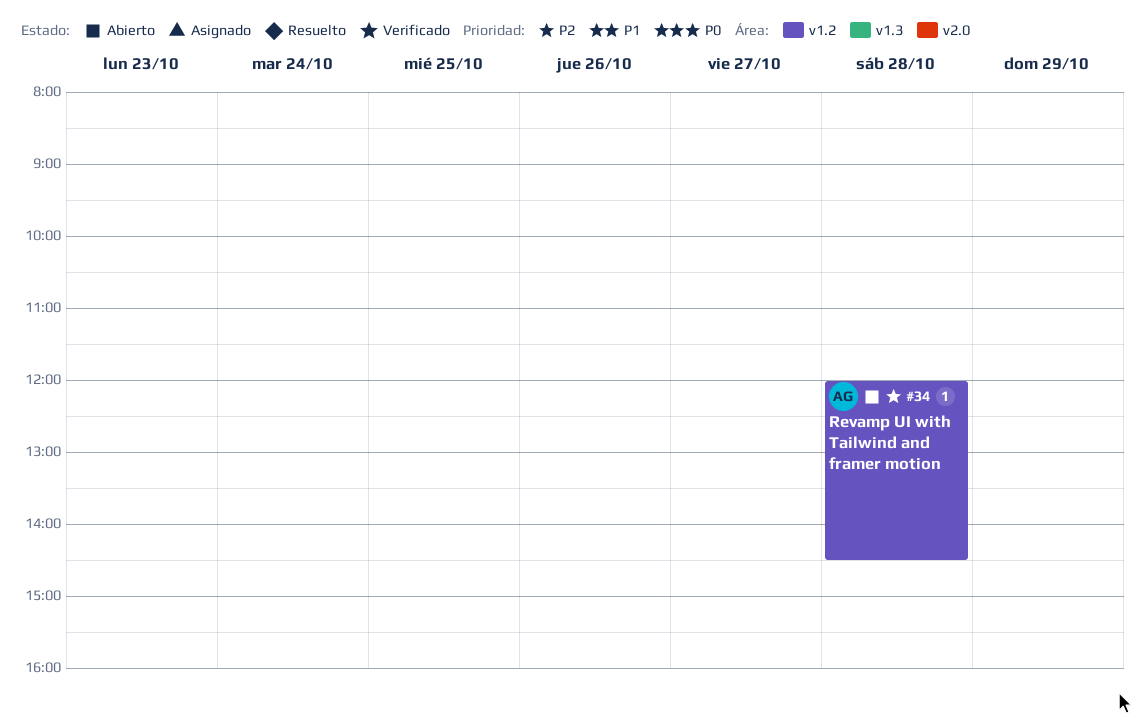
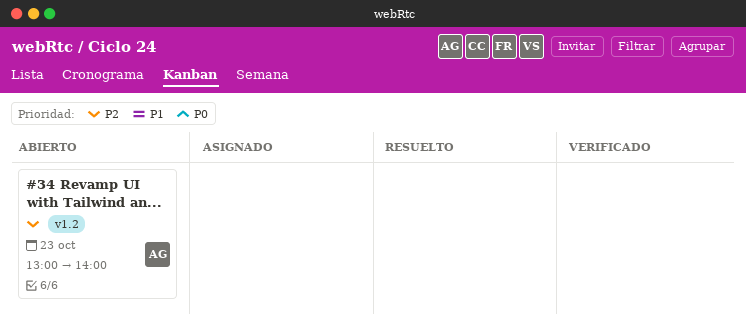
#34, day: Oct 28 -> Oct 23
#34, begins: 12:00 -> 13:00
#34, ends: 14:30 -> 14:00

